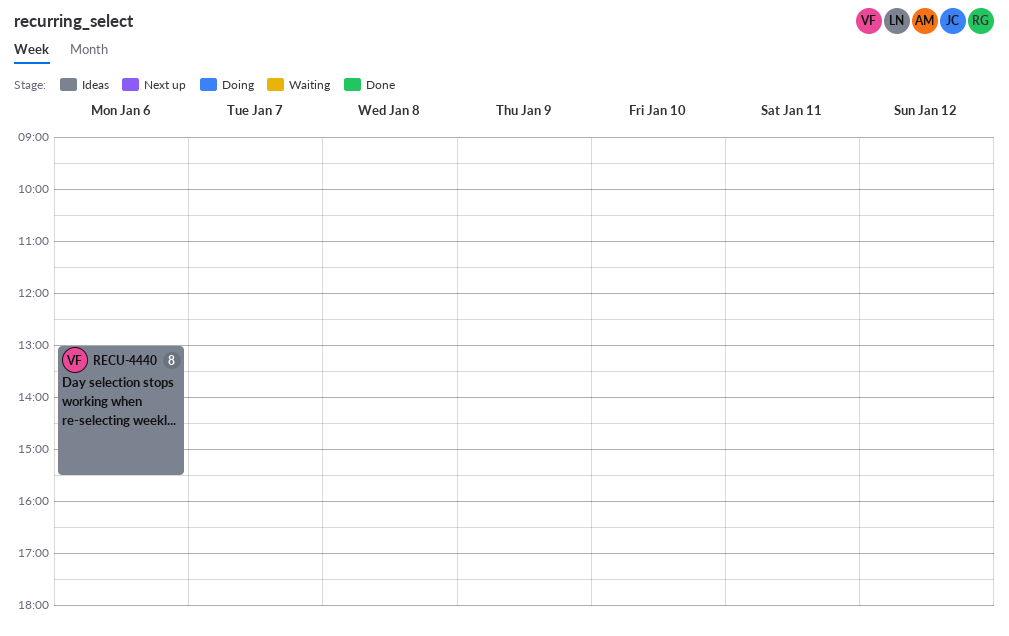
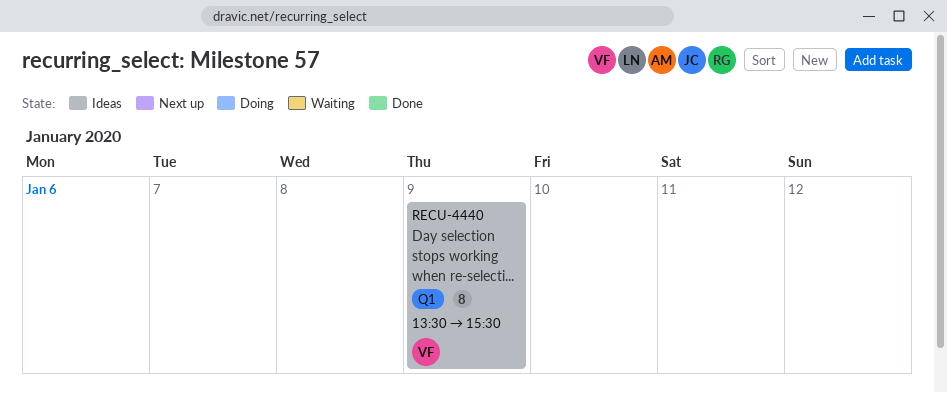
RECU-4440, day: Jan 6 -> Jan 9
RECU-4440, begins: 13:00 -> 13:30

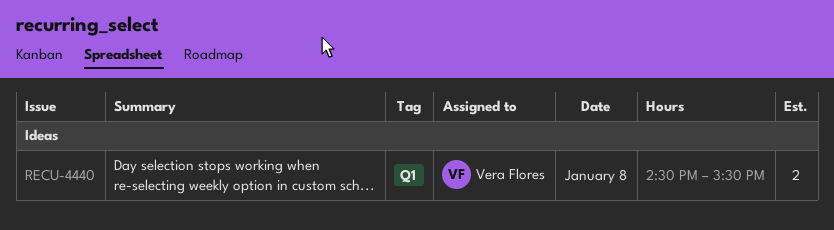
RECU-4440, estimate: 8 -> 2
RECU-4440, day: Jan 9 -> Jan 8
RECU-4440, begins: 13:30 -> 14:30

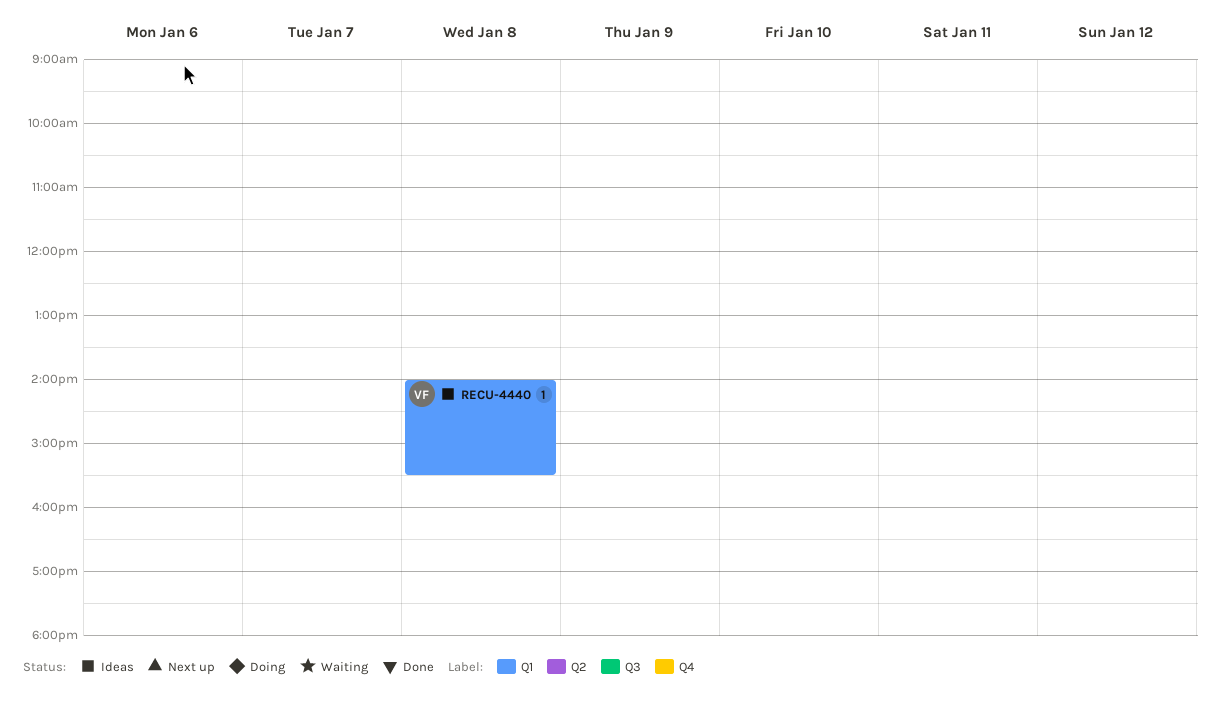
RECU-4440, estimate: 2 -> 1
RECU-4440, begins: 14:30 -> 14:00

